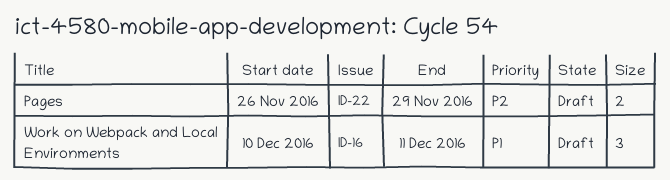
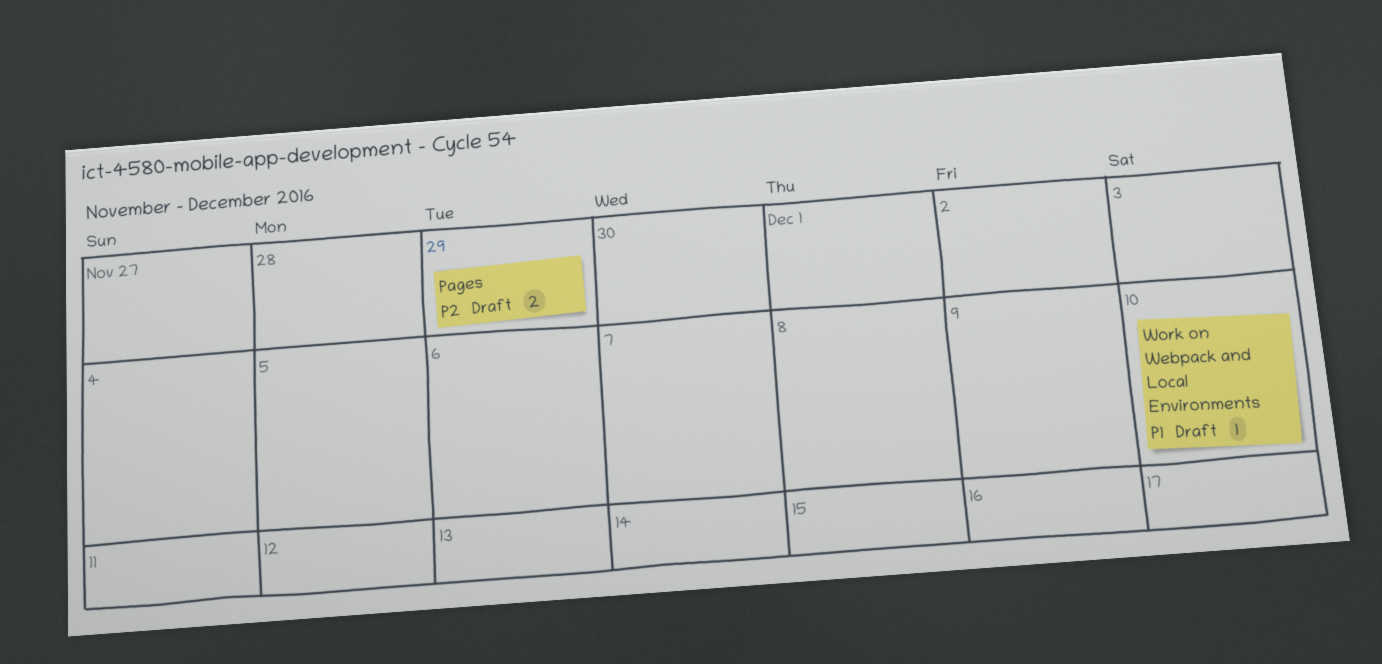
Work on Webpack and Local Environments, estimate: 3 -> 1
Work on Webpack and Local Environments, due: Dec 11 -> Dec 10

